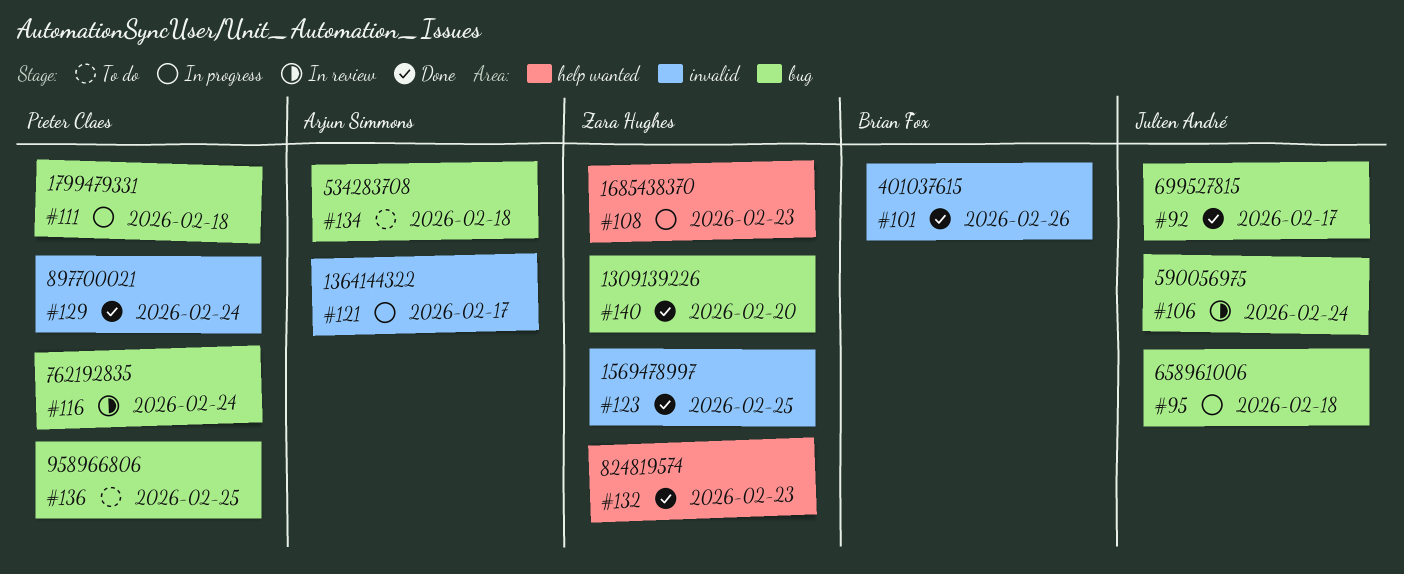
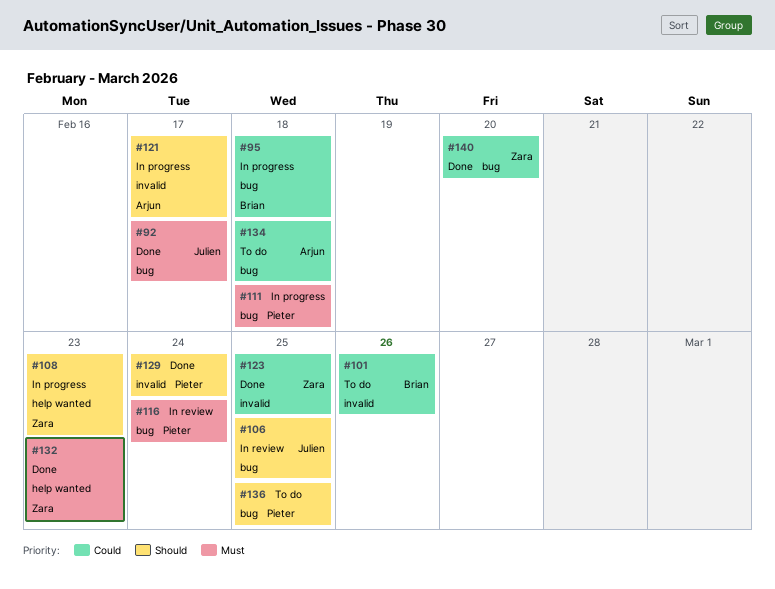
#95, owner: Julien André -> Brian Fox
#101, status: Done -> To do
#106, due: Feb 24 -> Feb 25

